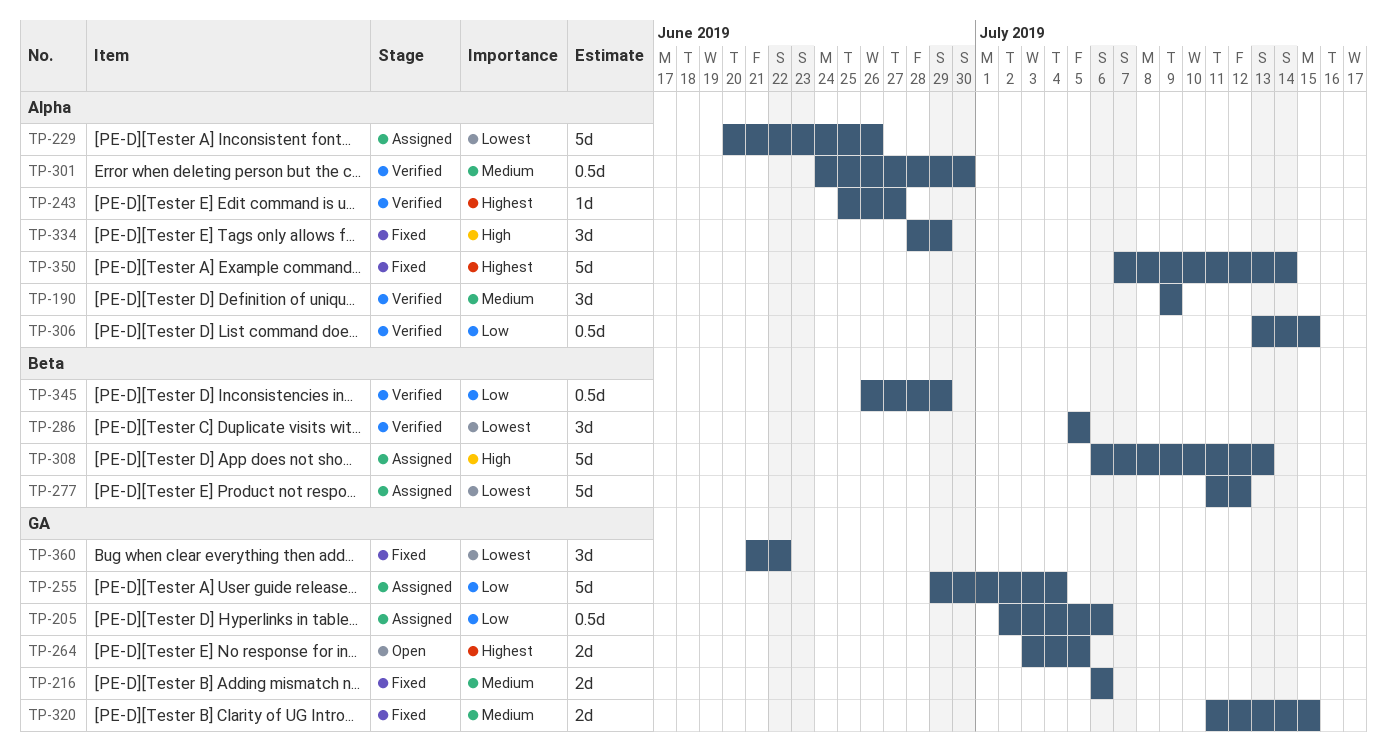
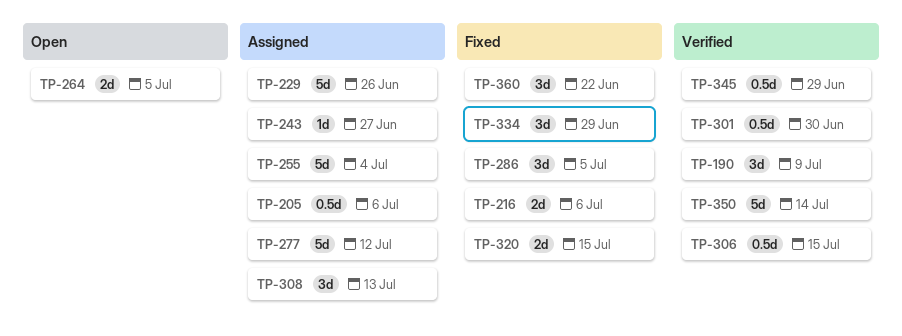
TP-243, status: Verified -> Assigned
TP-286, status: Verified -> Fixed
TP-308, estimate: 5d -> 3d
TP-350, status: Fixed -> Verified

